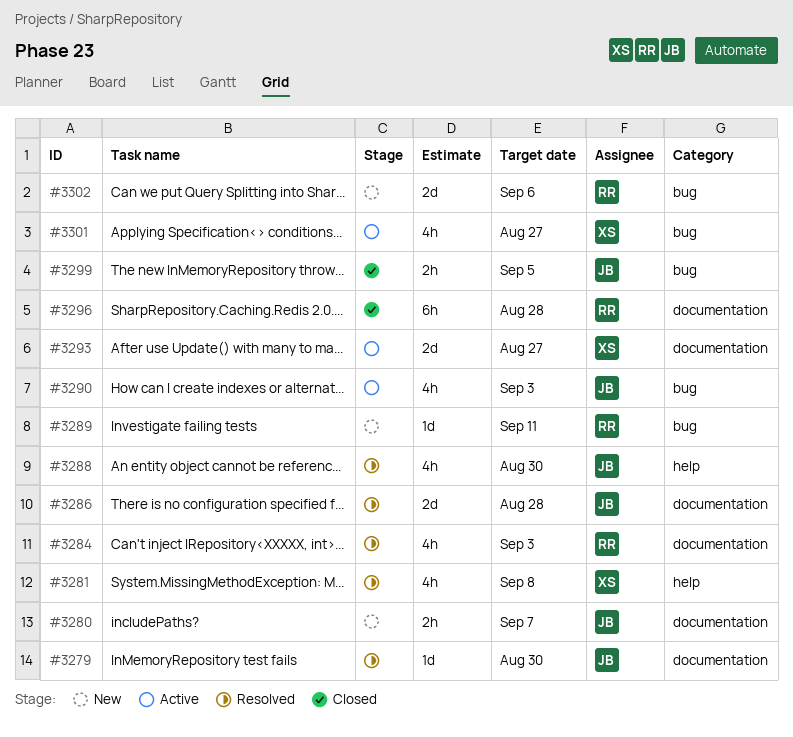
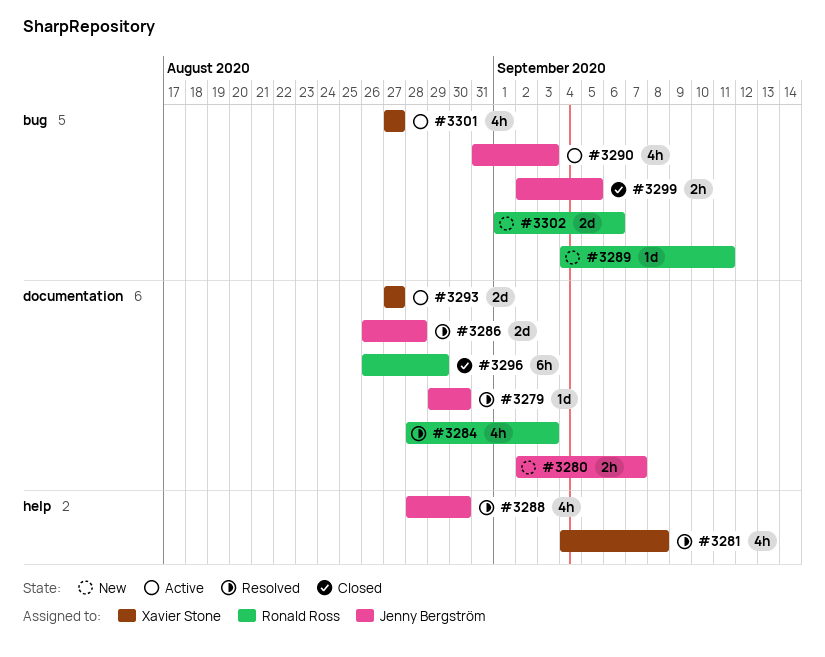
#3296, due: Aug 28 -> Aug 29

